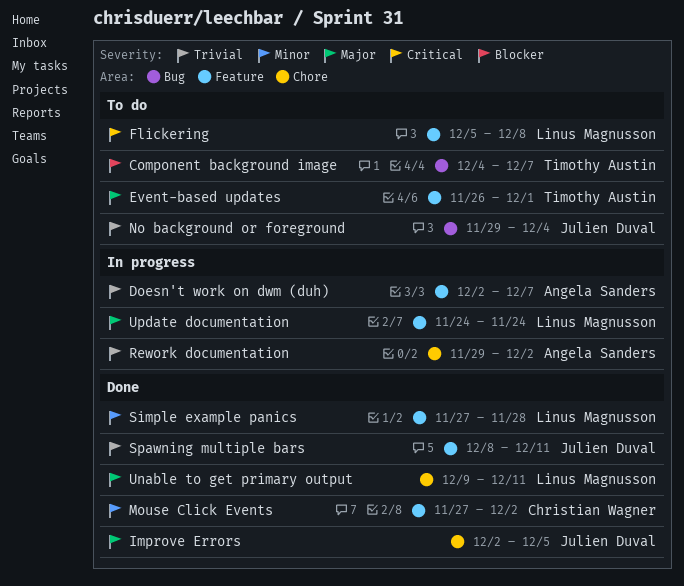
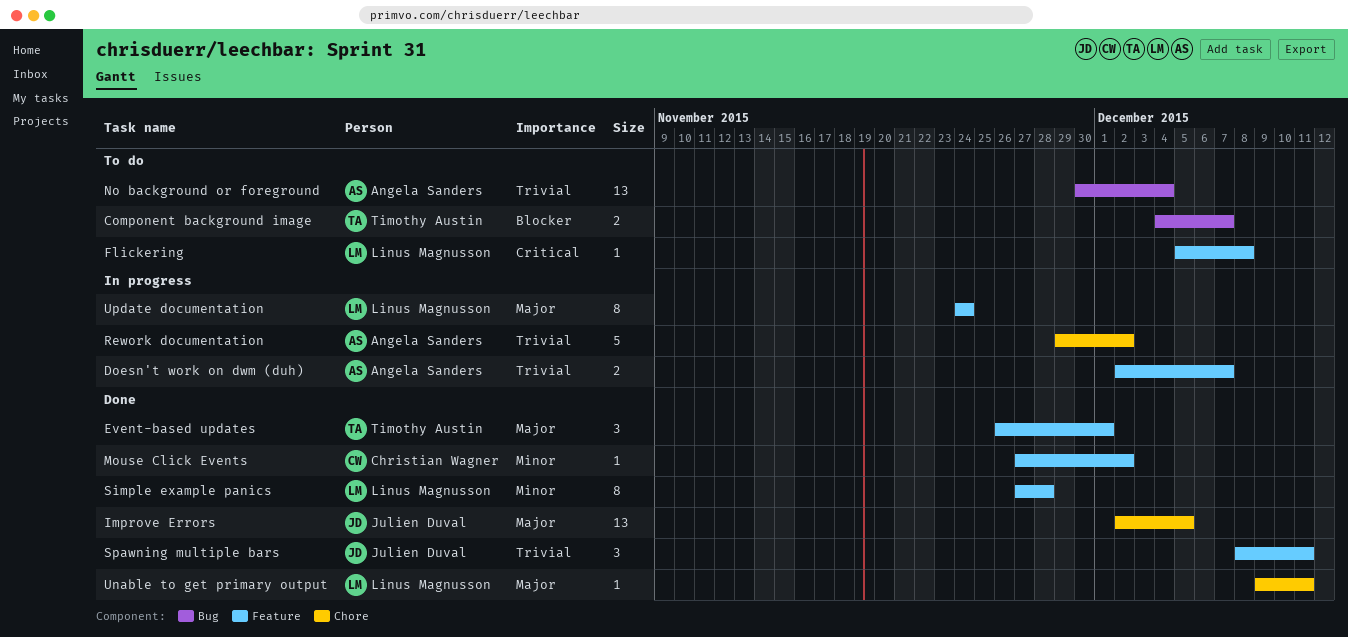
Event-based updates, status: To do -> Done
No background or foreground, owner: Julien Duval -> Angela Sanders
No background or foreground, start: Nov 29 -> Nov 30

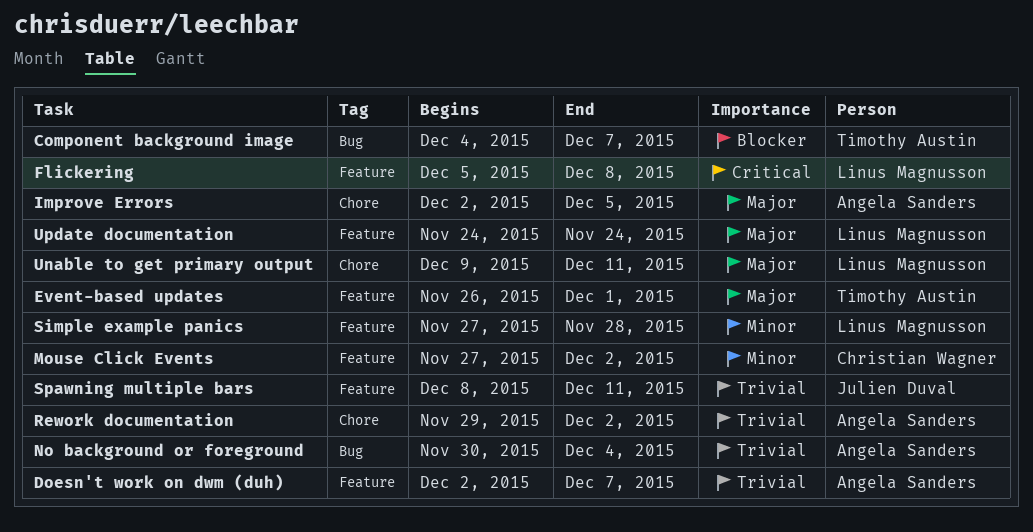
Improve Errors, owner: Julien Duval -> Angela Sanders

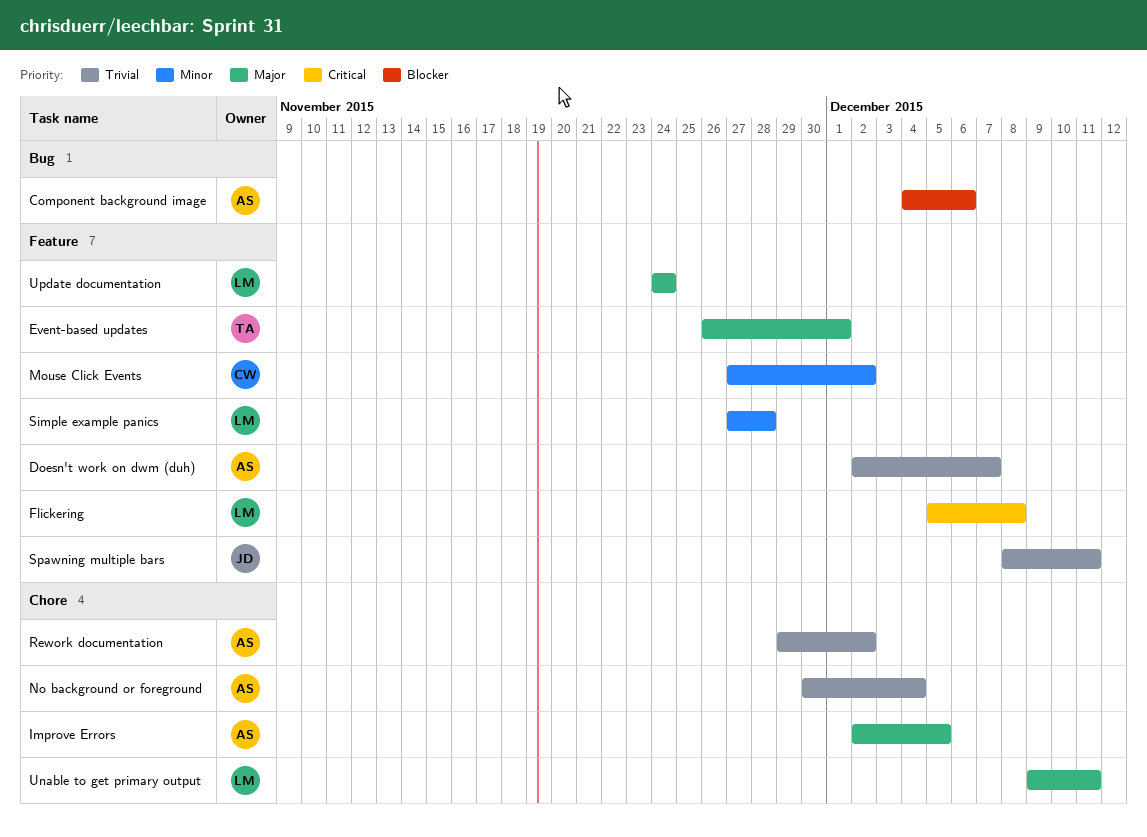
Component background image, owner: Timothy Austin -> Angela Sanders
Component background image, due: Dec 7 -> Dec 6
No background or foreground, label: Bug -> Chore

